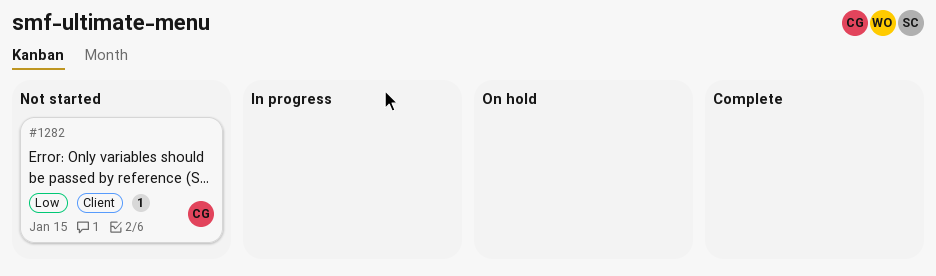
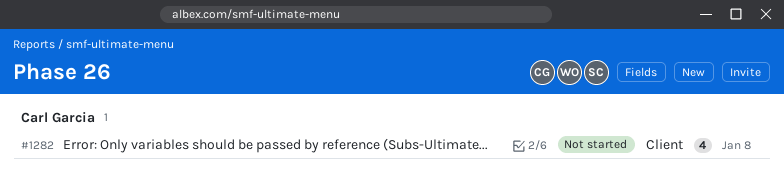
#1282, estimate: 1 -> 4
#1282, due: Jan 15 -> Jan 8

